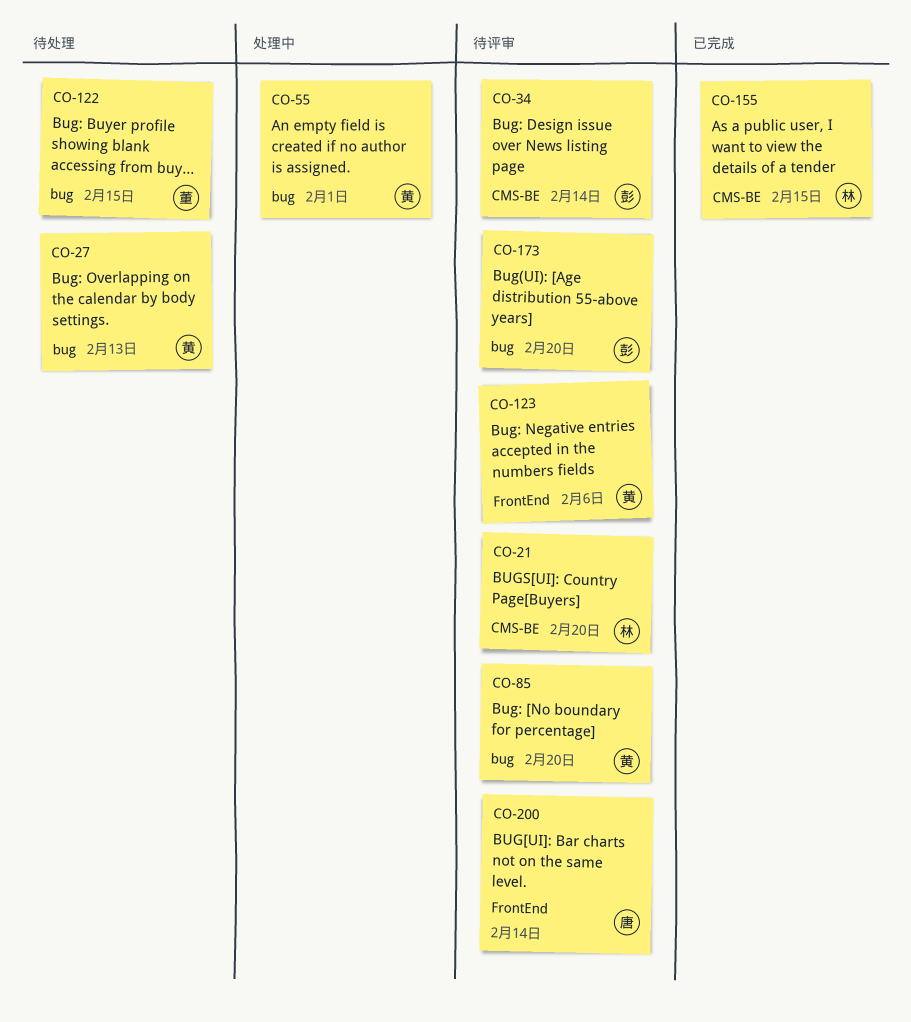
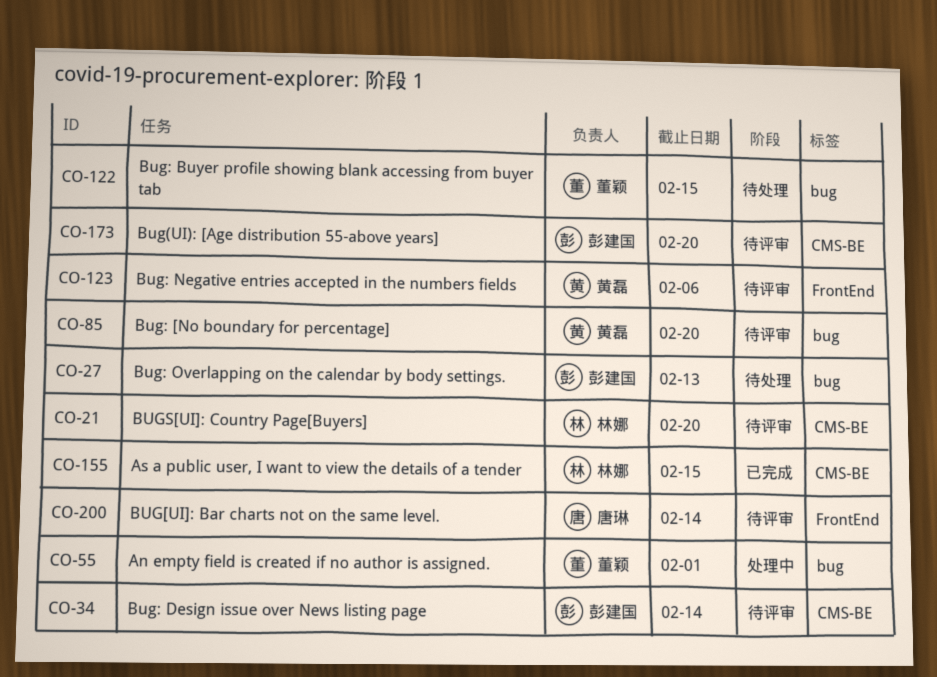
CO-27, owner: 黄磊 -> 彭建国
CO-55, owner: 黄磊 -> 董颖
CO-173, label: bug -> CMS-BE

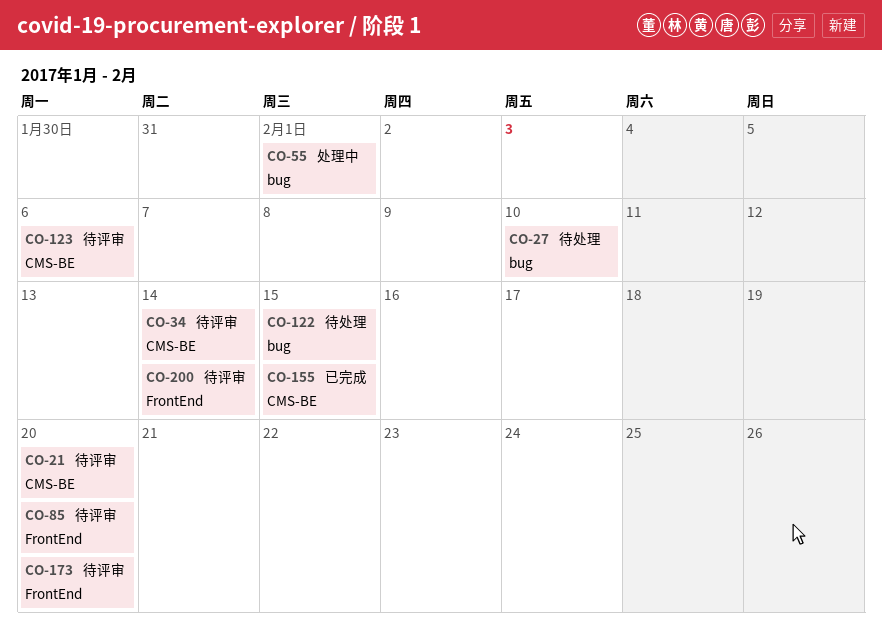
CO-27, due: Feb 13 -> Feb 10
CO-85, label: bug -> FrontEnd
CO-123, label: FrontEnd -> CMS-BE
CO-173, label: CMS-BE -> FrontEnd

